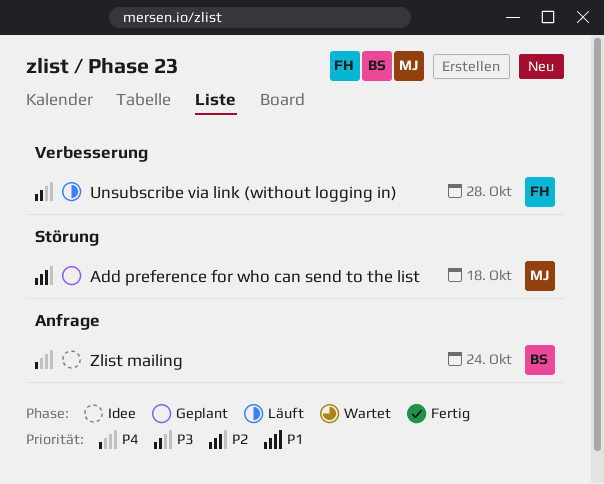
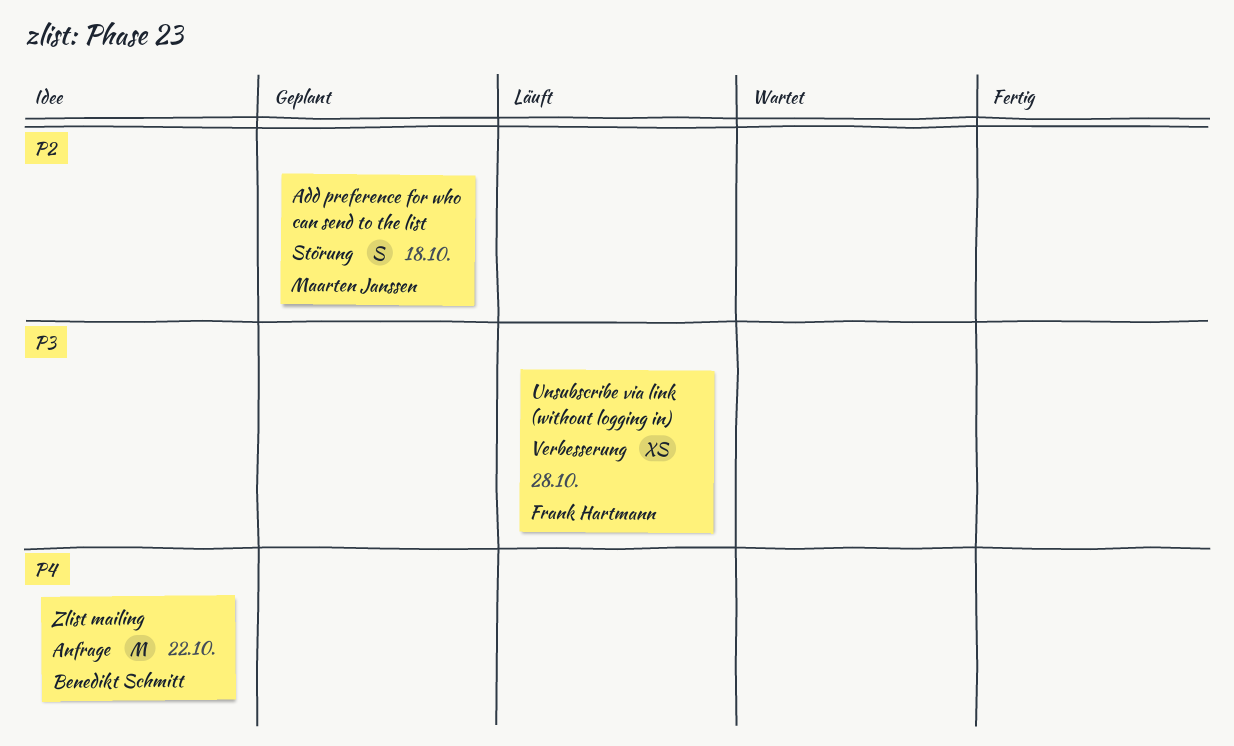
Zlist mailing, due: Oct 24 -> Oct 22

